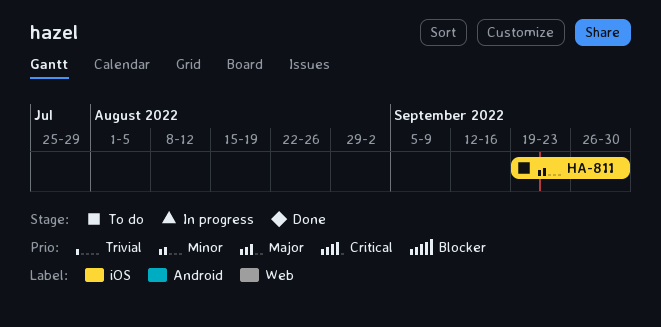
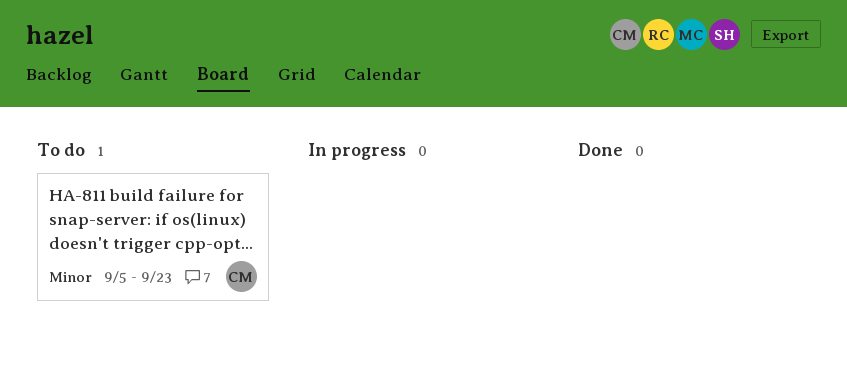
HA-811, start: Sep 19 -> Sep 5
HA-811, due: Sep 30 -> Sep 23

